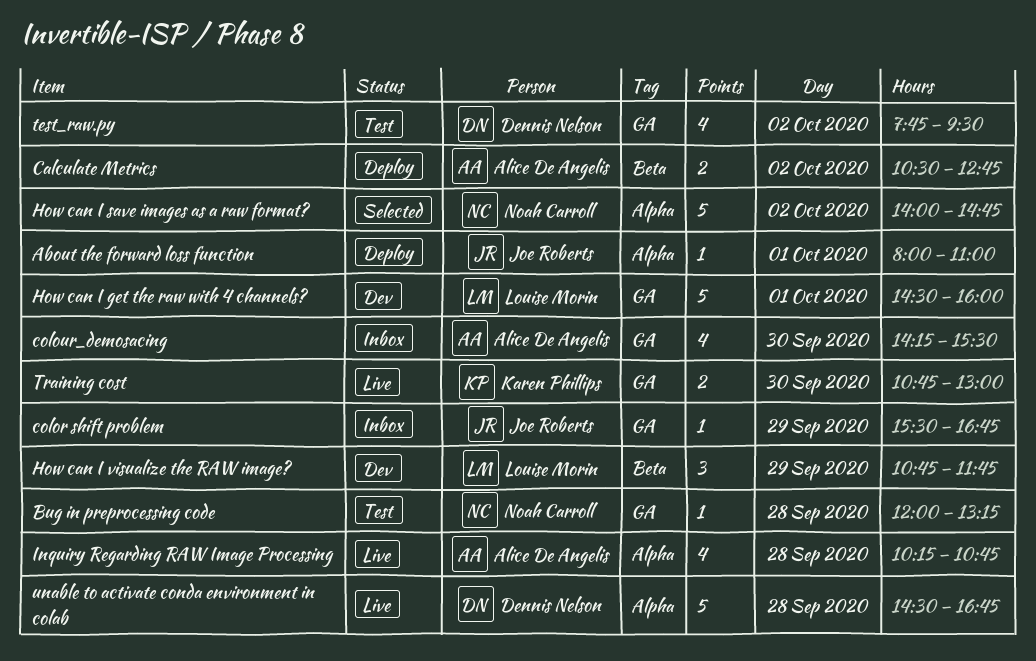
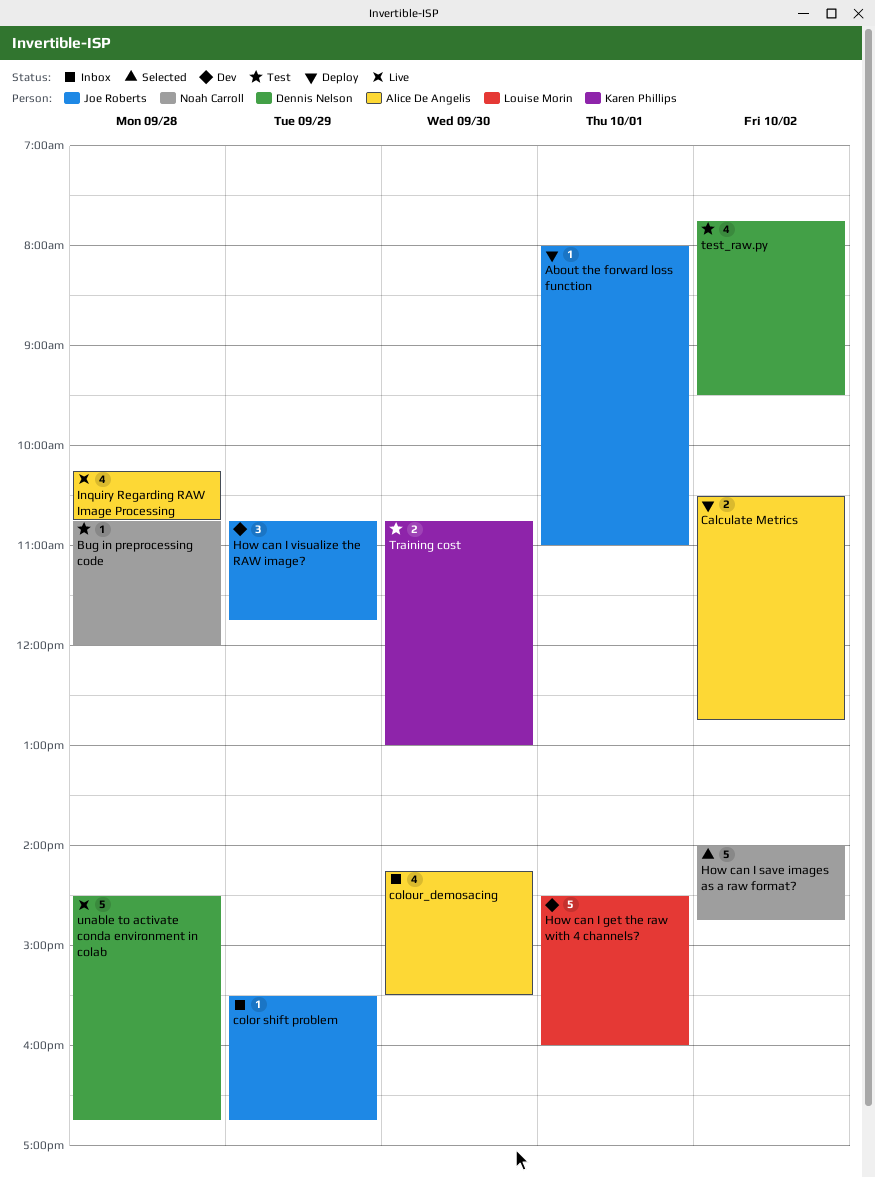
Bug in preprocessing code, begins: 12:00 -> 10:45
Bug in preprocessing code, ends: 13:15 -> 12:00
How can I visualize the RAW image?, owner: Louise Morin -> Joe Roberts
Training cost, status: Live -> Test

